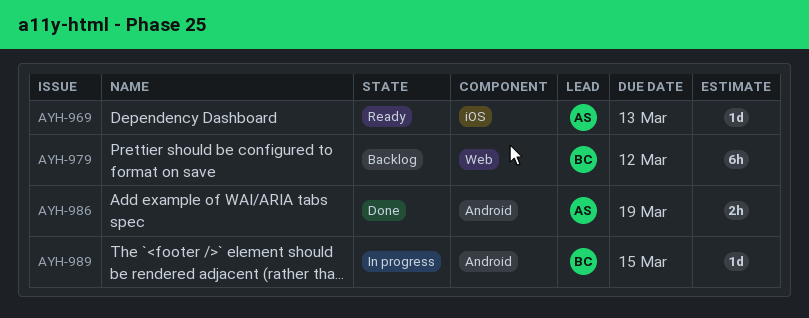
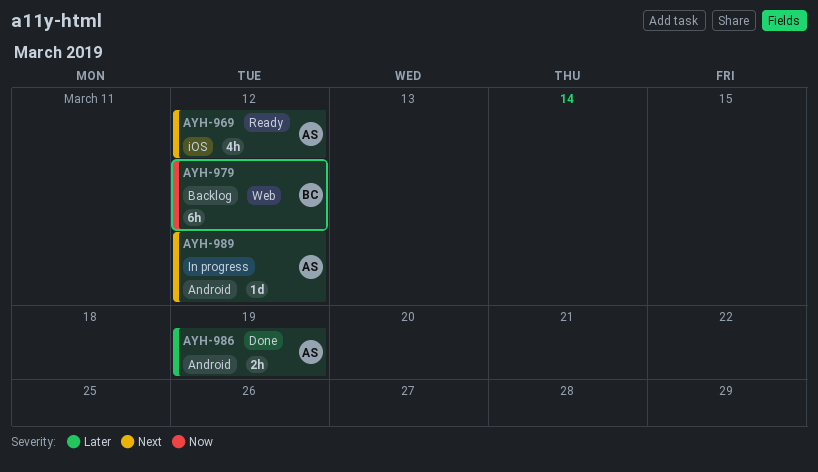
AYH-969, estimate: 1d -> 4h
AYH-969, due: Mar 13 -> Mar 12
AYH-989, owner: BC -> AS
AYH-989, due: Mar 15 -> Mar 12

